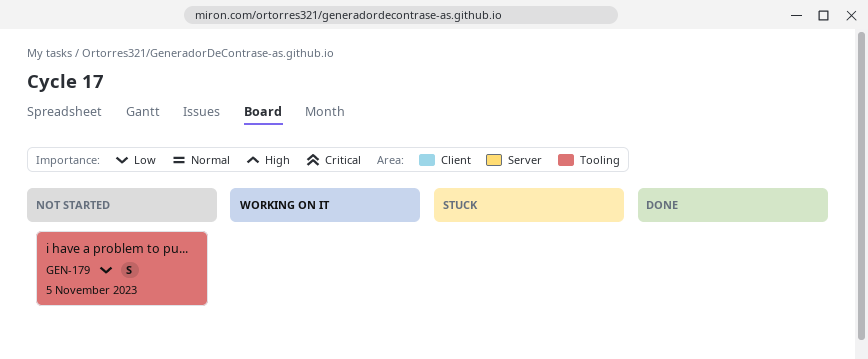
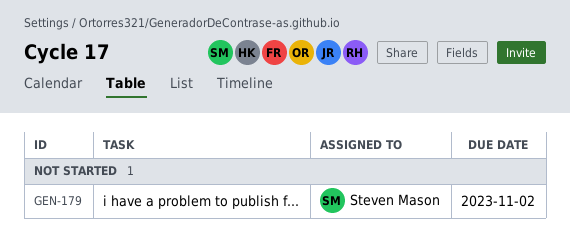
GEN-179, due: Nov 5 -> Nov 2

